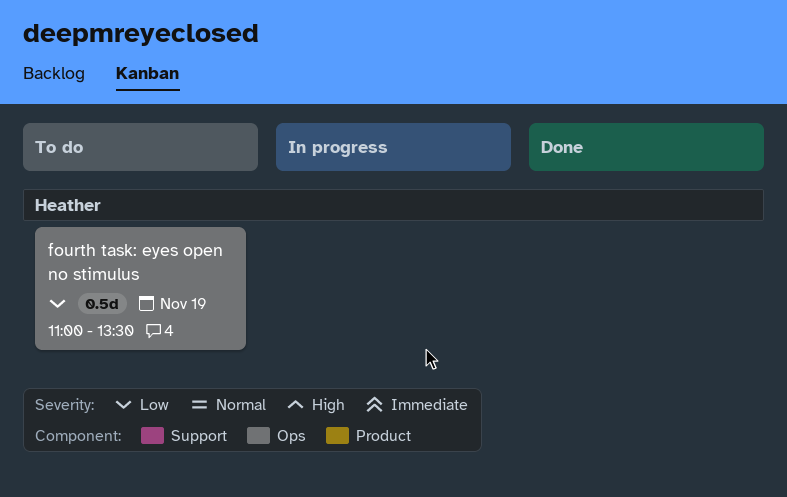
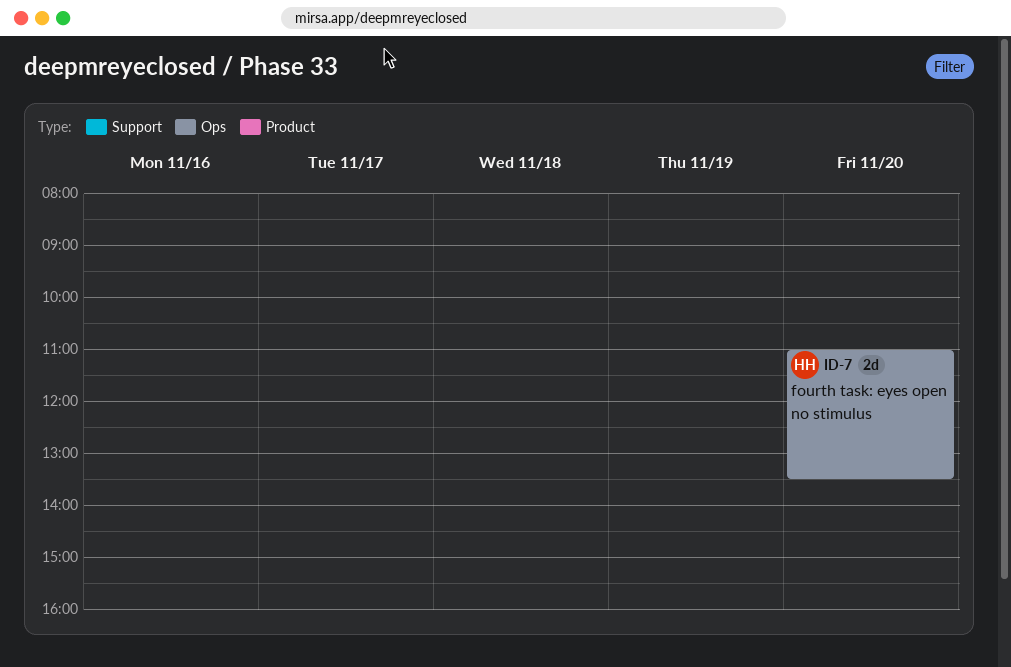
fourth task: eyes open no stimulus, estimate: 0.5d -> 2d
fourth task: eyes open no stimulus, day: Nov 19 -> Nov 20

